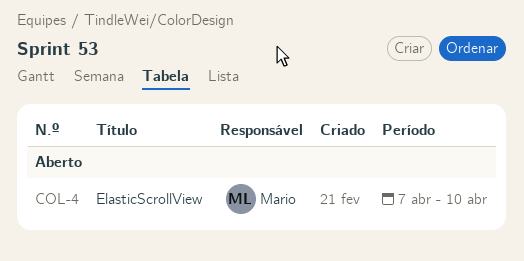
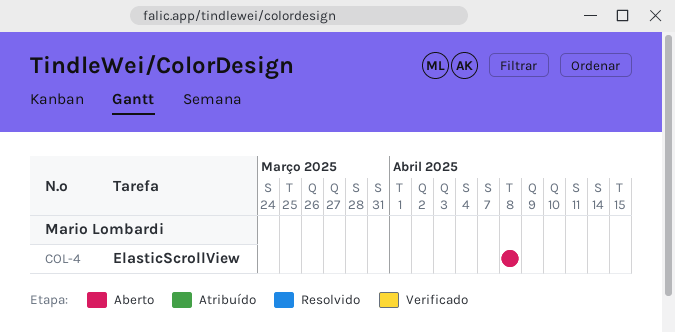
COL-4, start: Apr 7 -> Apr 8
COL-4, due: Apr 10 -> Apr 8

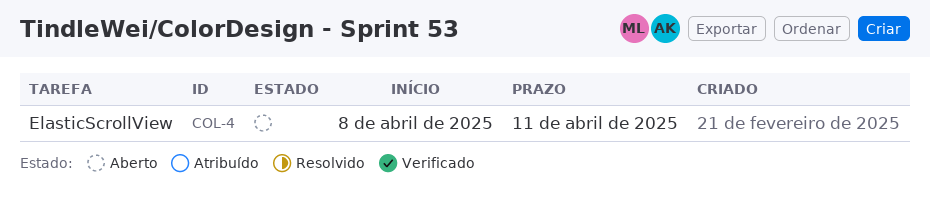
COL-4, due: Apr 8 -> Apr 11

